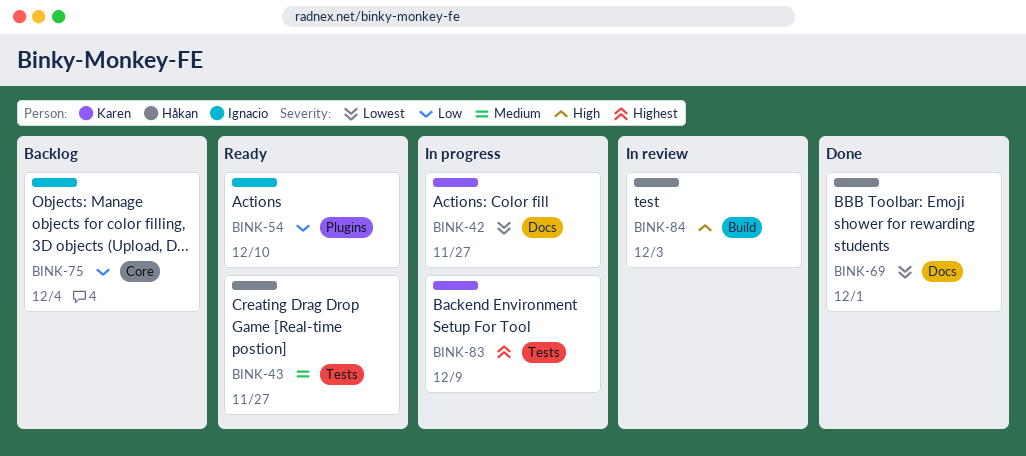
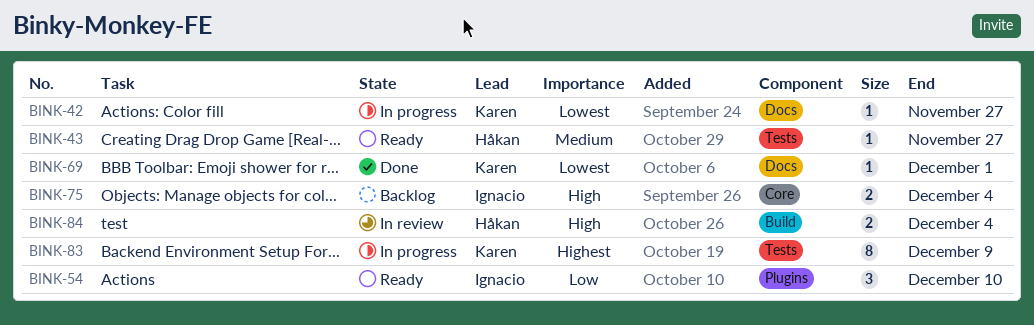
BINK-69, owner: Håkan -> Karen
BINK-75, priority: Low -> High
BINK-84, due: Dec 3 -> Dec 4

